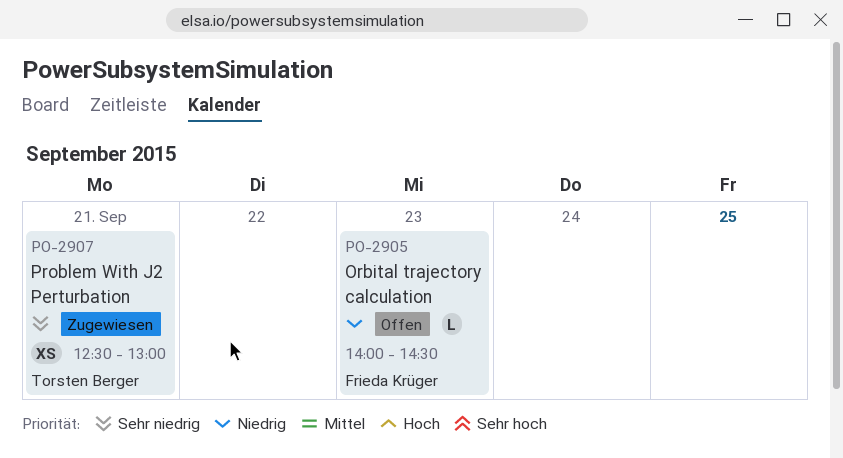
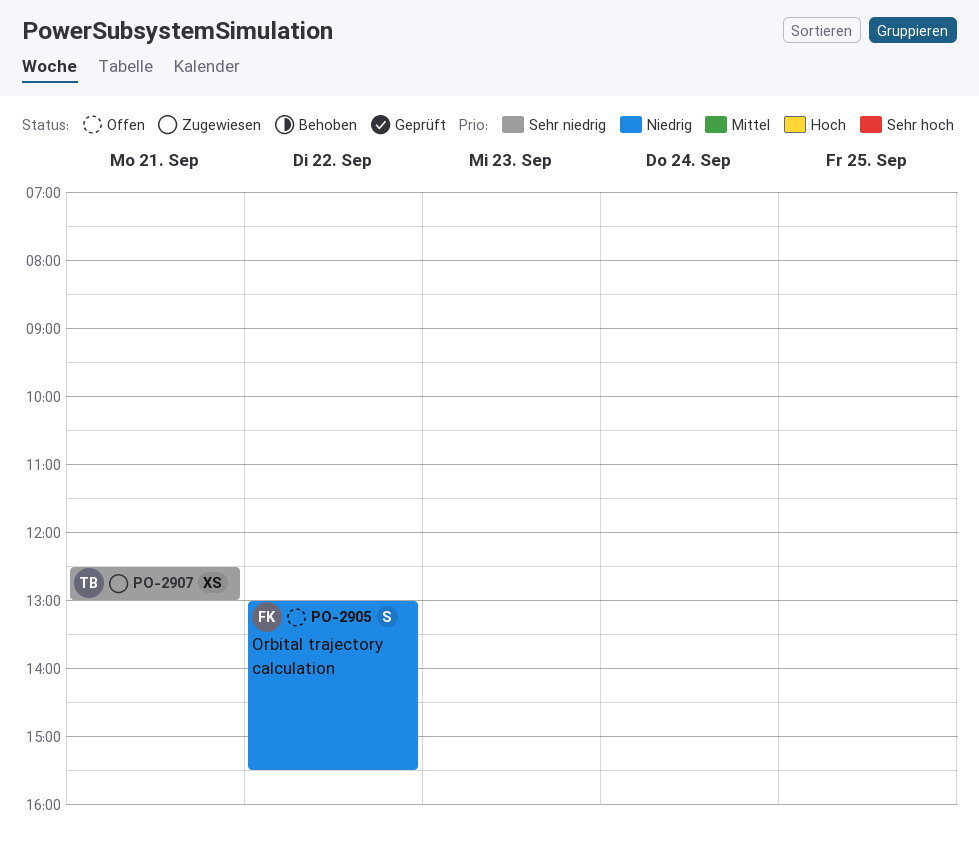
PO-2905, estimate: L -> S
PO-2905, day: Sep 23 -> Sep 22
PO-2905, begins: 14:00 -> 13:00
PO-2905, ends: 14:30 -> 15:30

